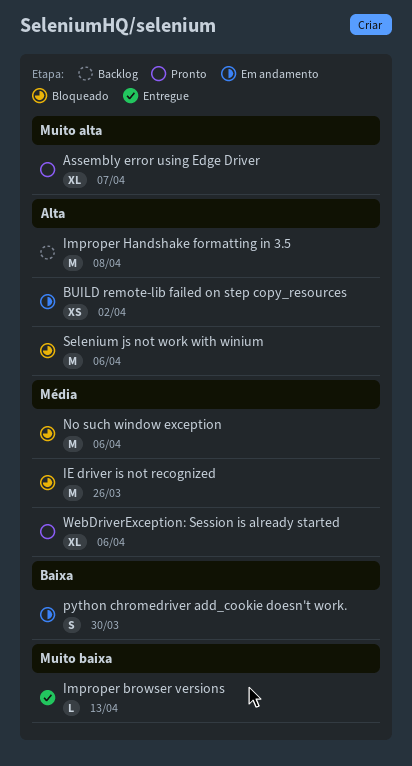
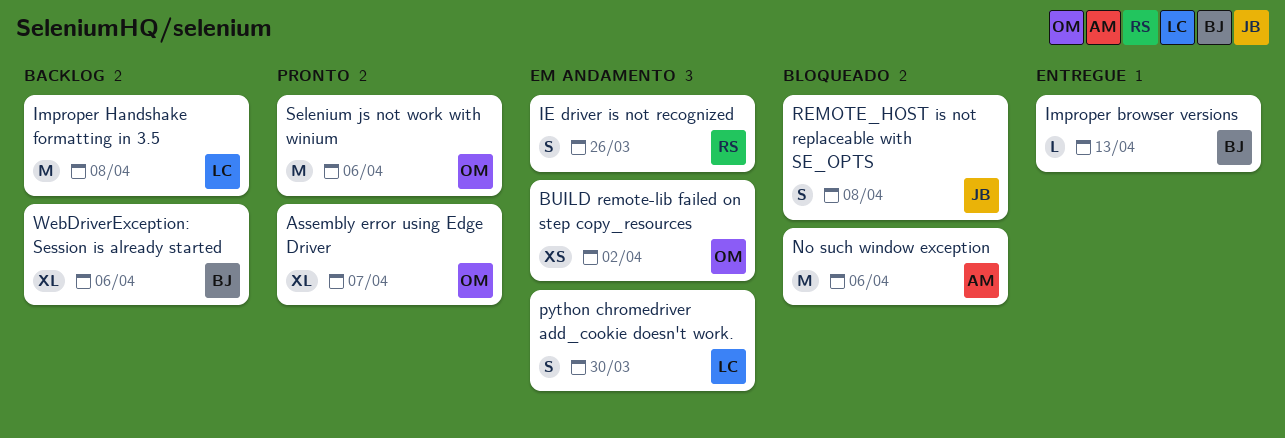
IE driver is not recognized, status: Bloqueado -> Em andamento
IE driver is not recognized, estimate: M -> S
REMOTE_HOST is not replaceable with SE_OPTS: none -> present
Selenium js not work with winium, status: Bloqueado -> Pronto
WebDriverException: Session is already started, status: Pronto -> Backlog

